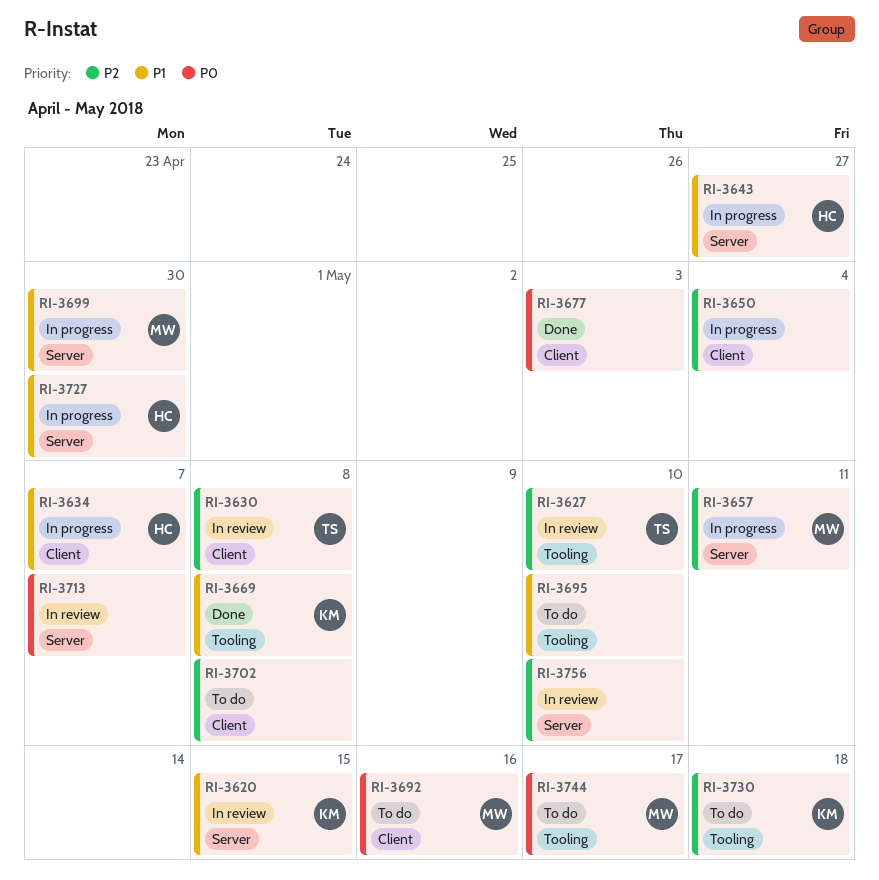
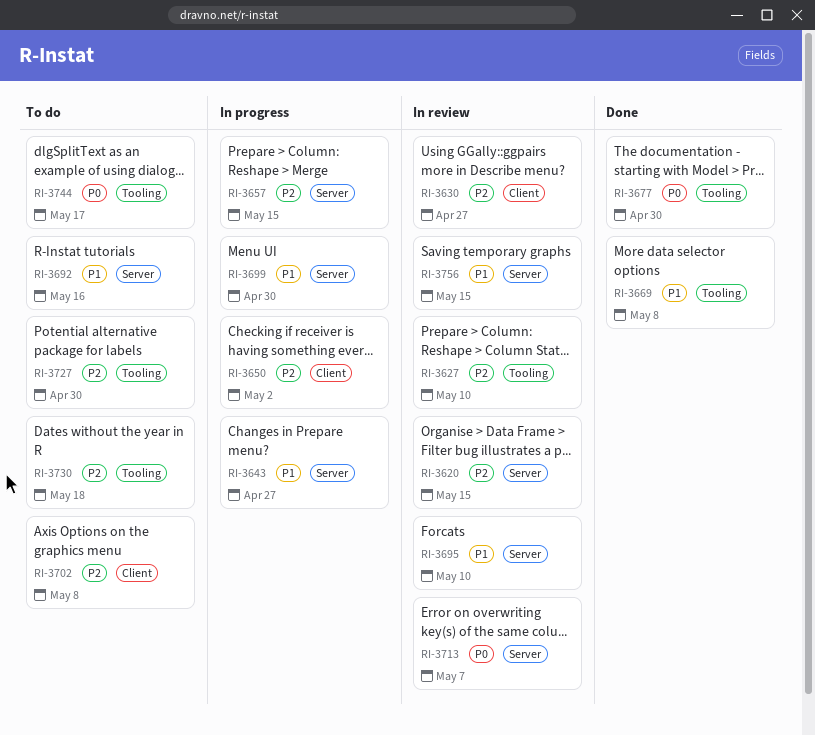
RI-3620, priority: P1 -> P2
RI-3630, due: May 8 -> Apr 27
RI-3634: present -> none
RI-3650, due: May 4 -> May 2
RI-3657, due: May 11 -> May 15
RI-3677, label: Client -> Tooling
RI-3677, due: May 3 -> Apr 30
RI-3692, priority: P0 -> P1
RI-3692, label: Client -> Server
RI-3695, status: To do -> In review
RI-3695, label: Tooling -> Server
RI-3727, status: In progress -> To do
RI-3727, priority: P1 -> P2
RI-3727, label: Server -> Tooling
RI-3756, priority: P2 -> P1
RI-3756, due: May 10 -> May 15

